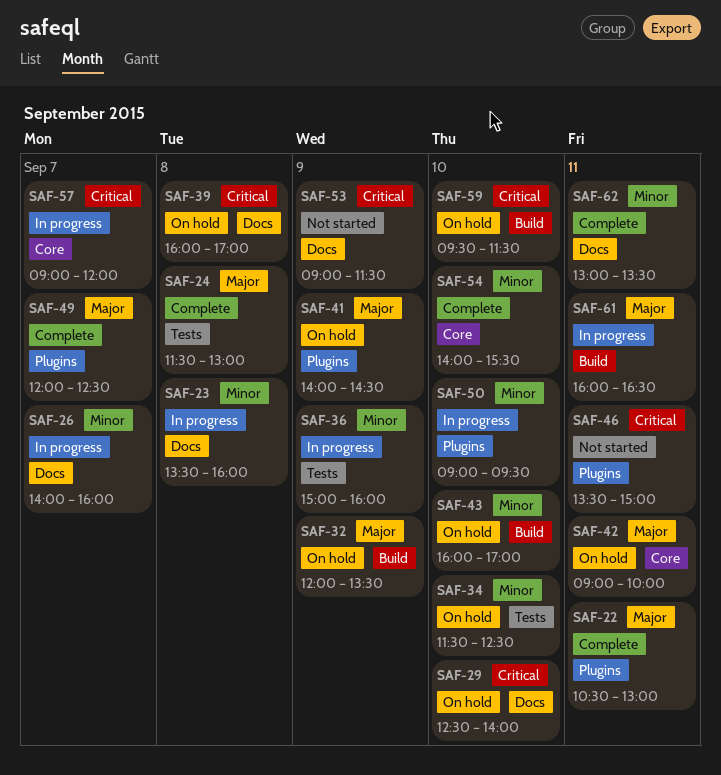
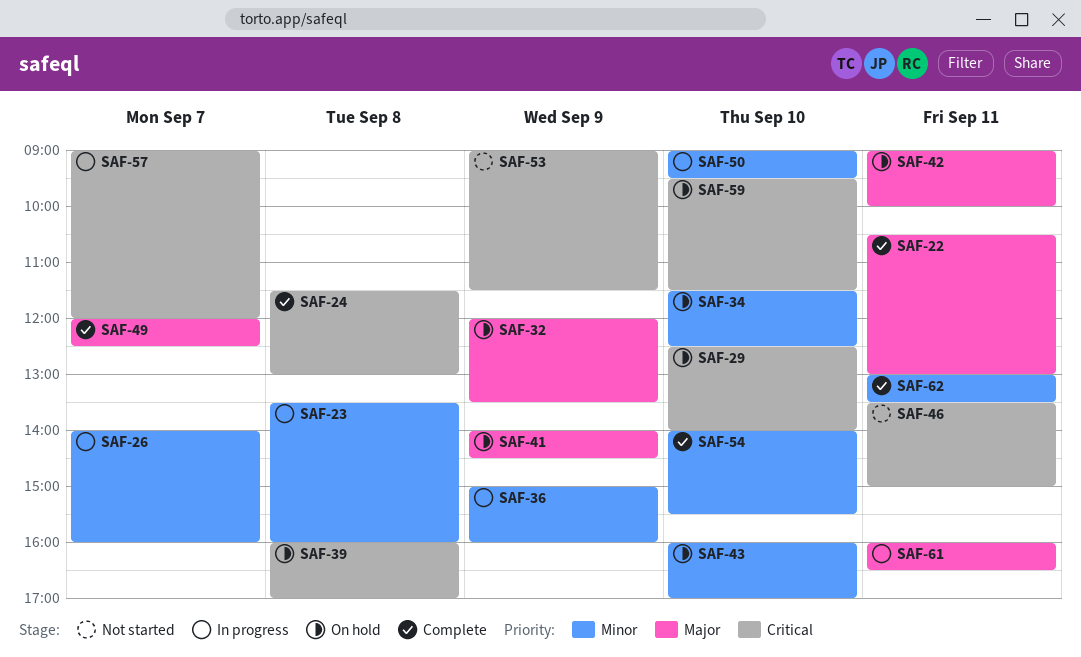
SAF-24, priority: Major -> Critical

